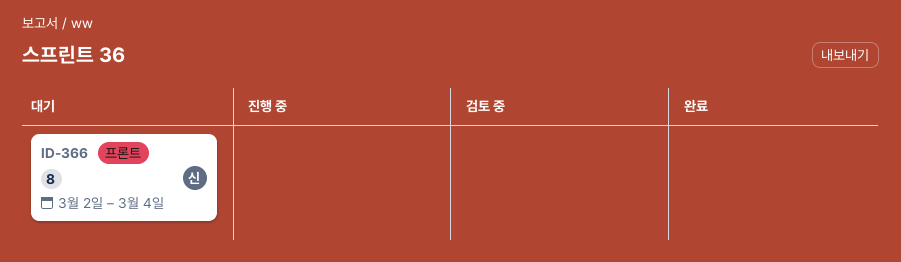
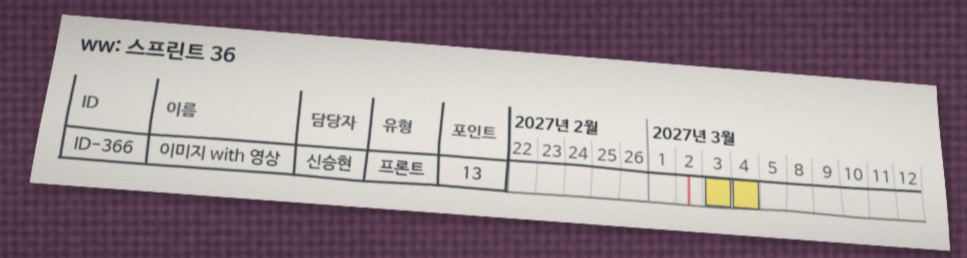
ID-366, estimate: 8 -> 13
ID-366, start: Mar 2 -> Mar 3

